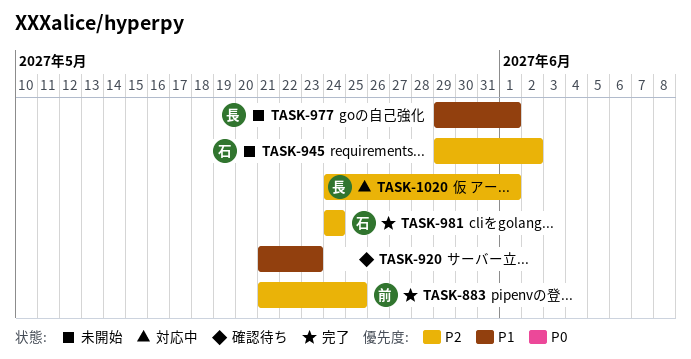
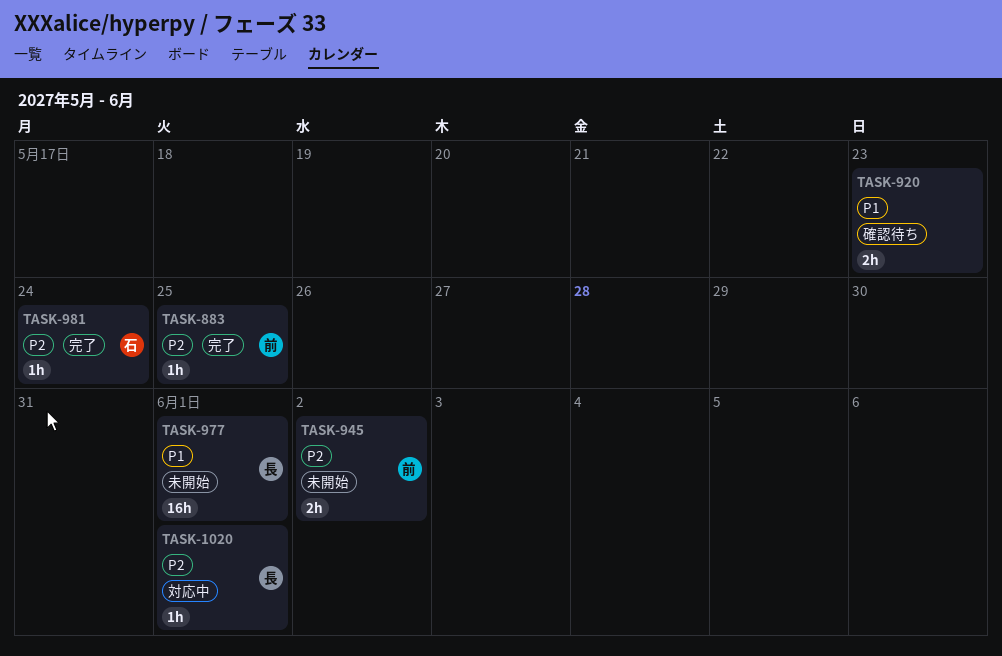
TASK-945, owner: 石 -> 前

